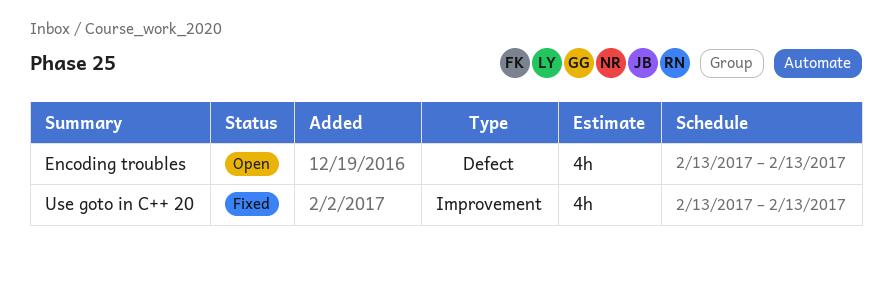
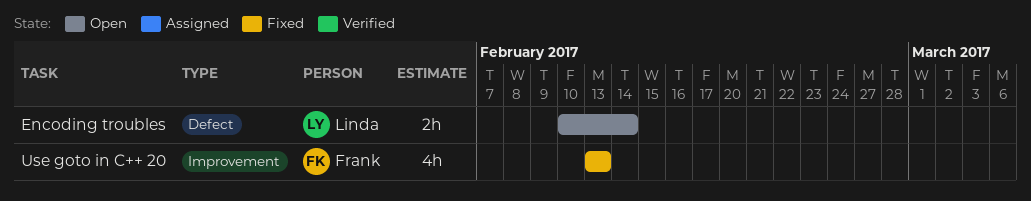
Encoding troubles, estimate: 4h -> 2h
Encoding troubles, start: Feb 13 -> Feb 10
Encoding troubles, due: Feb 13 -> Feb 14

